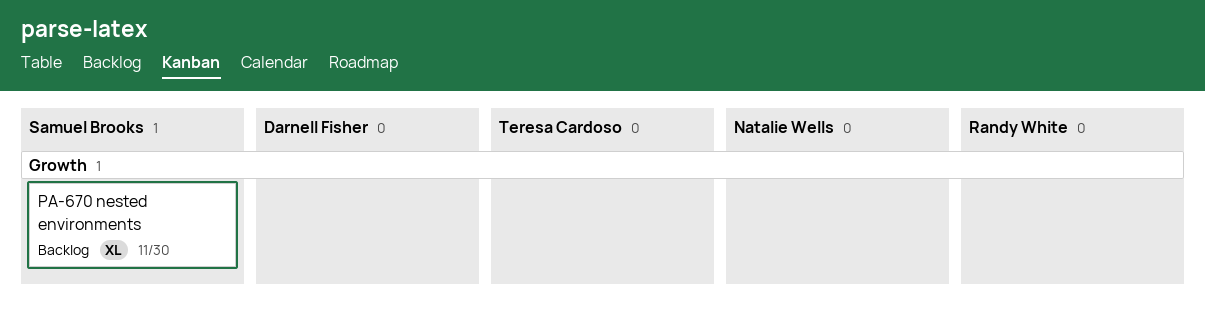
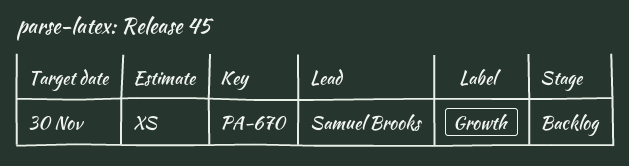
PA-670, estimate: XL -> XS

